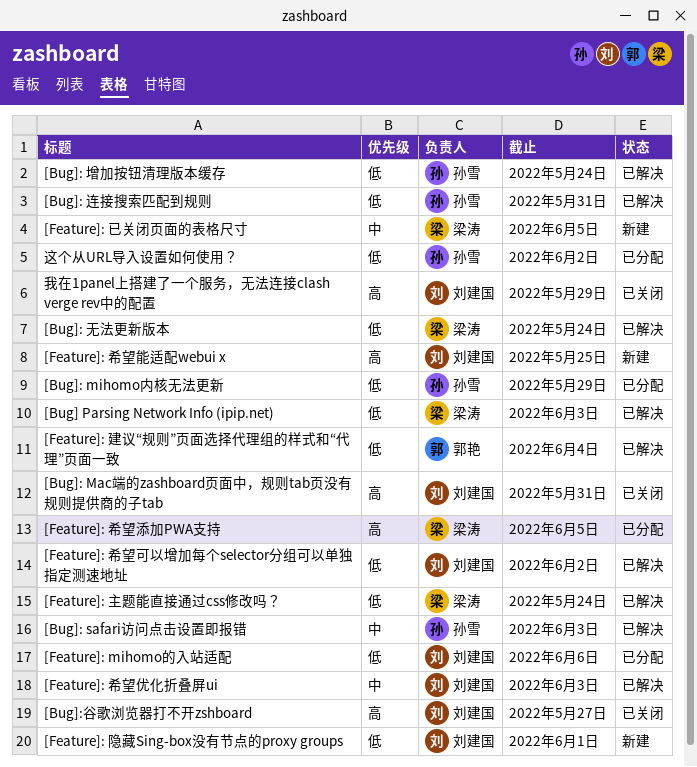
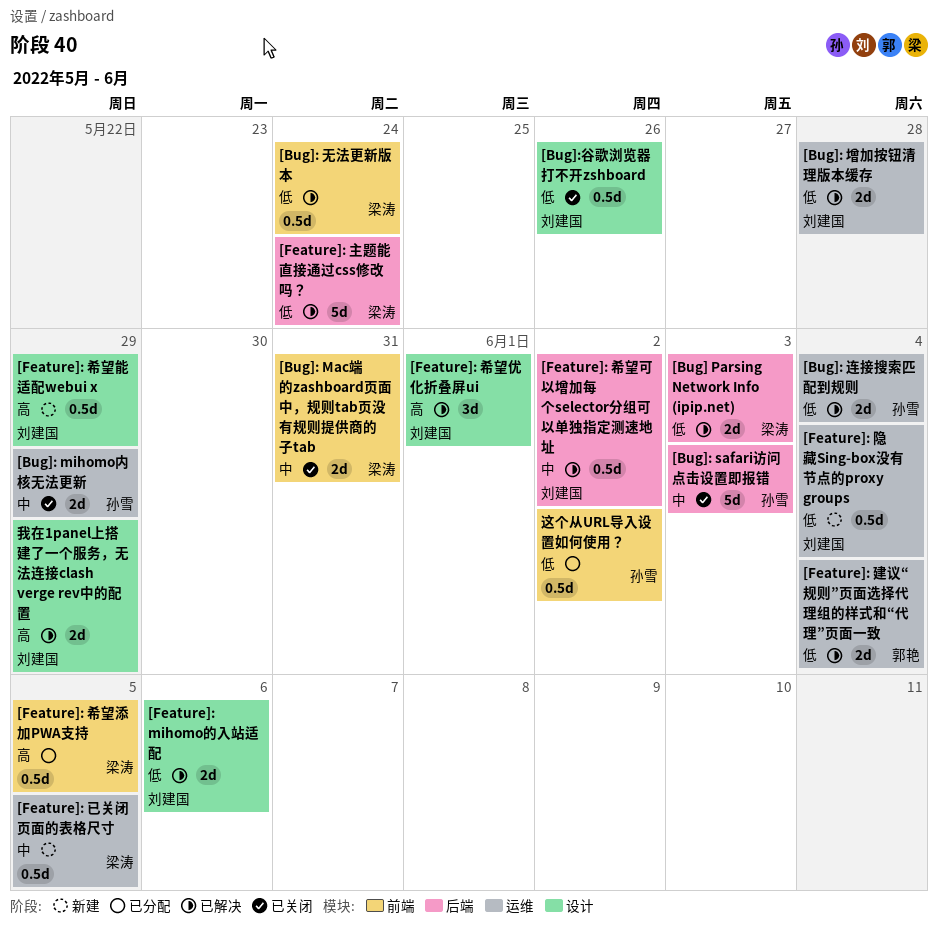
[Bug]: Mac端的zashboard页面中，规则tab页没有规则提供商的子tab, owner: 刘建国 -> 梁涛
[Bug]: Mac端的zashboard页面中，规则tab页没有规则提供商的子tab, priority: 高 -> 中
[Bug]: mihomo内核无法更新, status: 已分配 -> 已关闭
[Bug]: mihomo内核无法更新, priority: 低 -> 中
[Bug]: safari访问点击设置即报错, status: 已解决 -> 已关闭
[Bug]: 增加按钮清理版本缓存, owner: 孙雪 -> 刘建国
[Bug]: 增加按钮清理版本缓存, due: May 24 -> May 28
[Bug]: 连接搜索匹配到规则, due: May 31 -> Jun 4
[Bug]:谷歌浏览器打不开zshboard, priority: 高 -> 低
[Bug]:谷歌浏览器打不开zshboard, due: May 27 -> May 26
[Feature]: mihomo的入站适配, status: 已分配 -> 已解决
[Feature]: 希望优化折叠屏ui, priority: 中 -> 高
[Feature]: 希望优化折叠屏ui, due: Jun 3 -> Jun 1
[Feature]: 希望可以增加每个selector分组可以单独指定测速地址, priority: 低 -> 中
[Feature]: 希望能适配webui x, due: May 25 -> May 29
[Feature]: 隐藏Sing-box没有节点的proxy groups, due: Jun 1 -> Jun 4
我在1panel上搭建了一个服务，无法连接clash verge rev中的配置, status: 已关闭 -> 已解决

